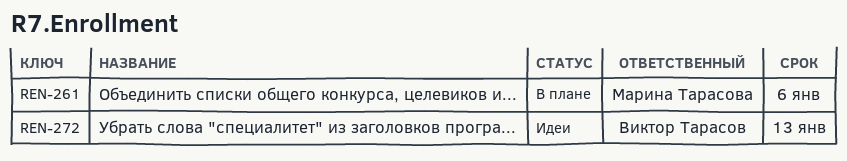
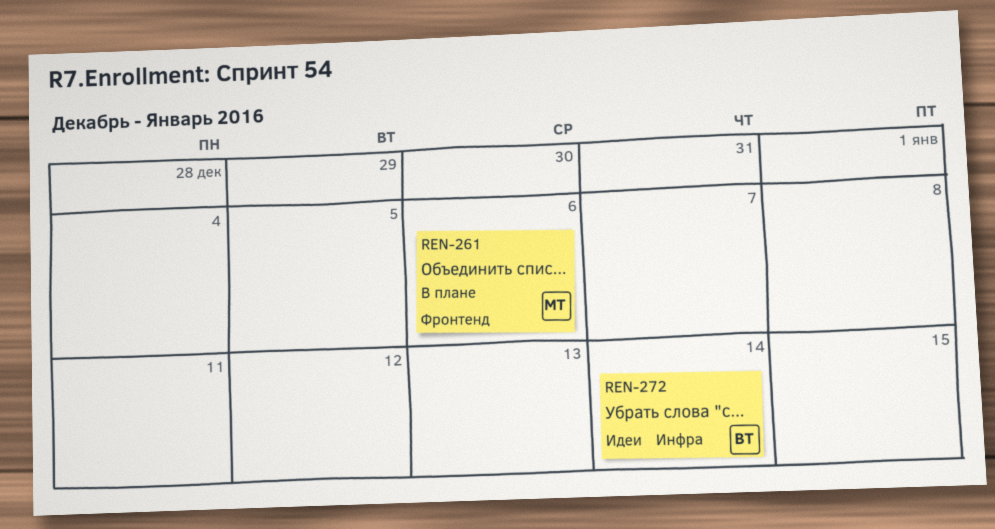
REN-272, due: Jan 13 -> Jan 14

